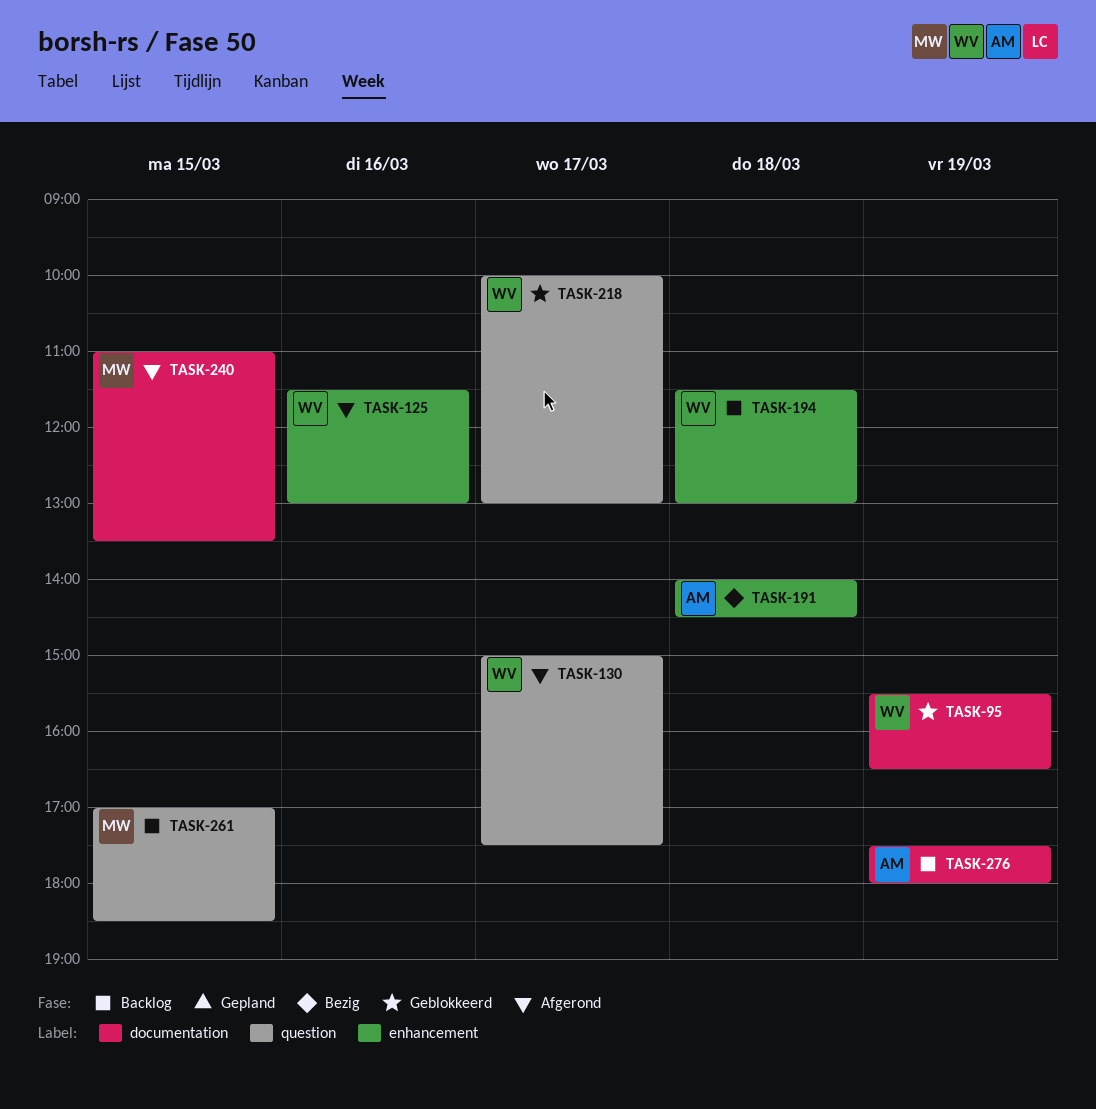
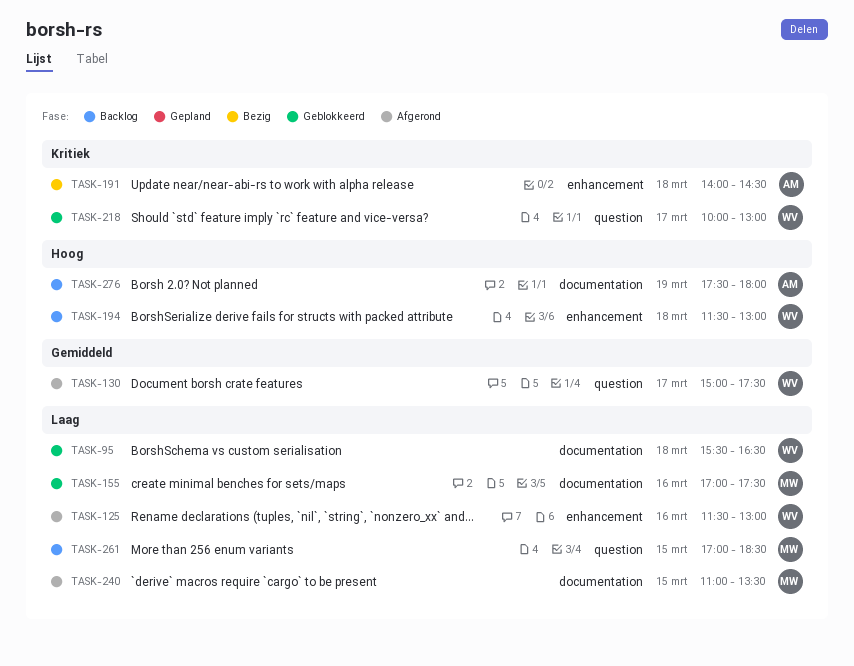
TASK-95, day: Mar 19 -> Mar 18
TASK-155: none -> present

